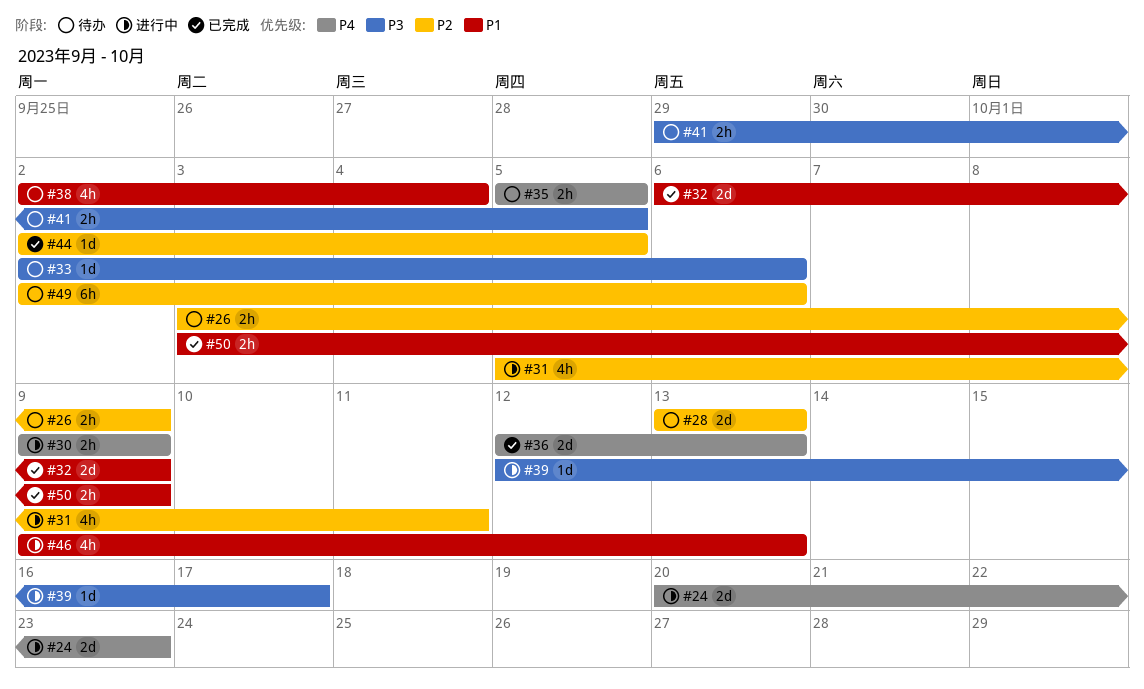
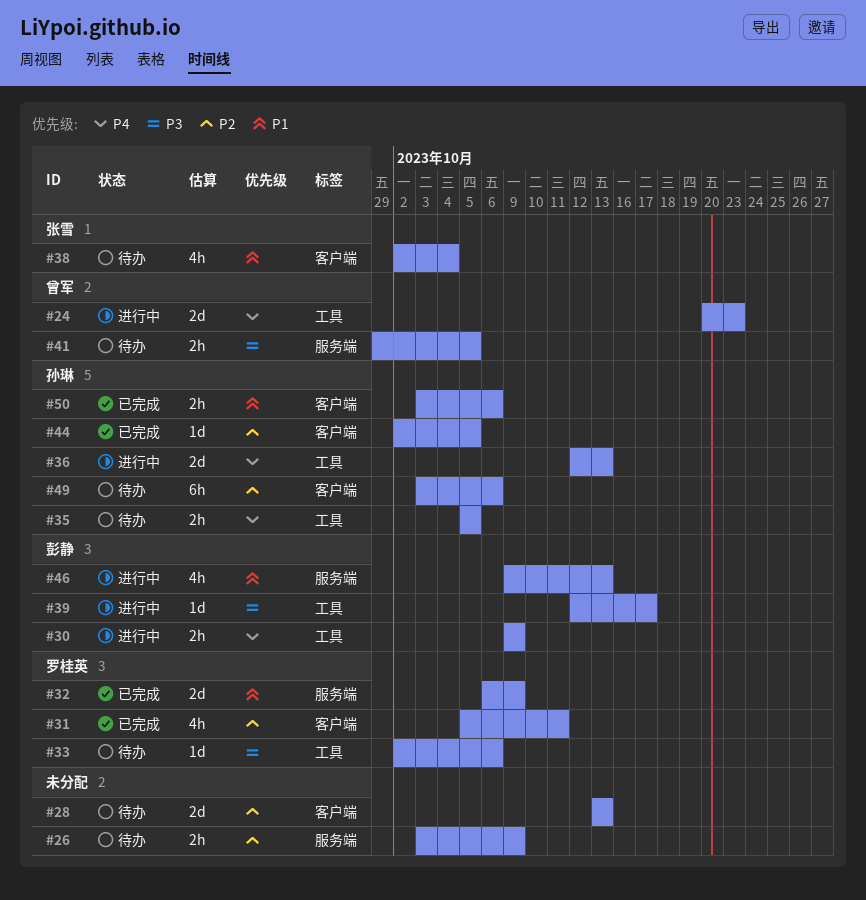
#31, status: 进行中 -> 已完成
#36, status: 已完成 -> 进行中
#49, start: Oct 2 -> Oct 3
#50, due: Oct 9 -> Oct 6

